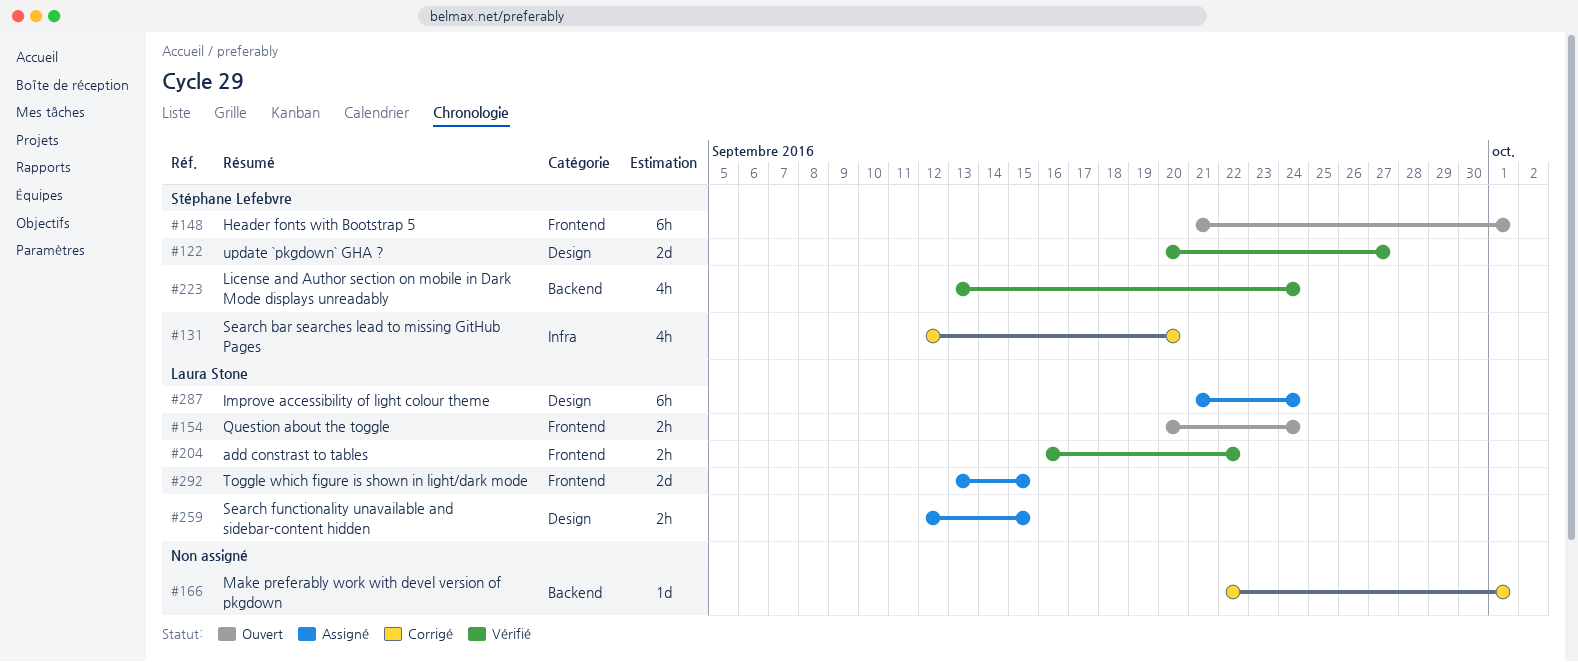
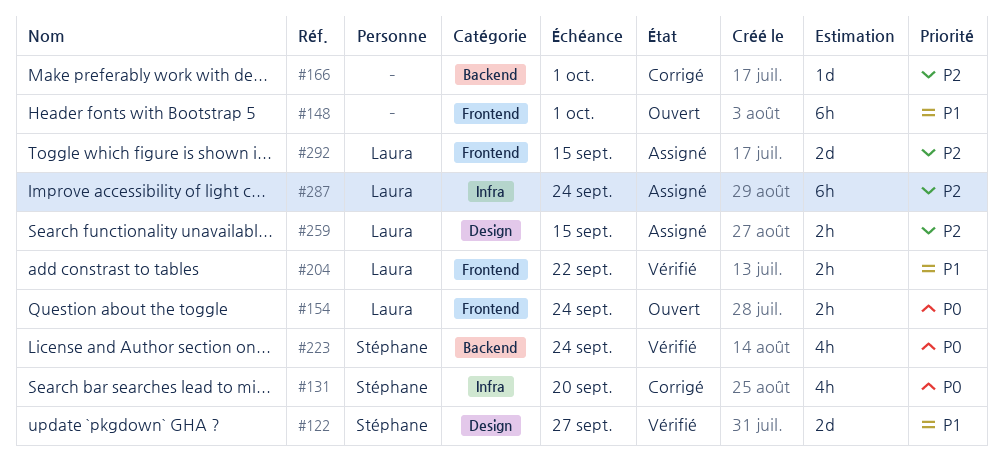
#148, owner: Stéphane Lefebvre -> none
#287, label: Design -> Infra

